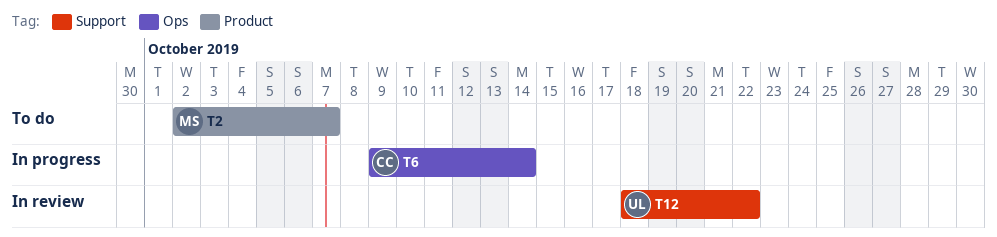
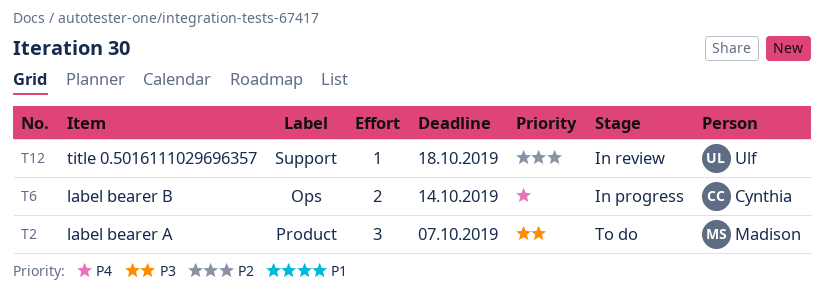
T12, due: Oct 22 -> Oct 18

